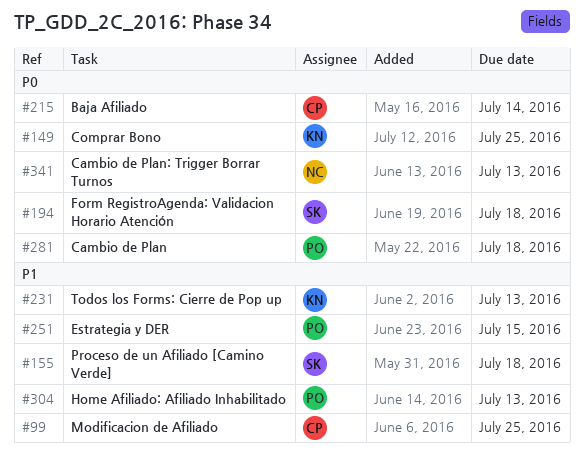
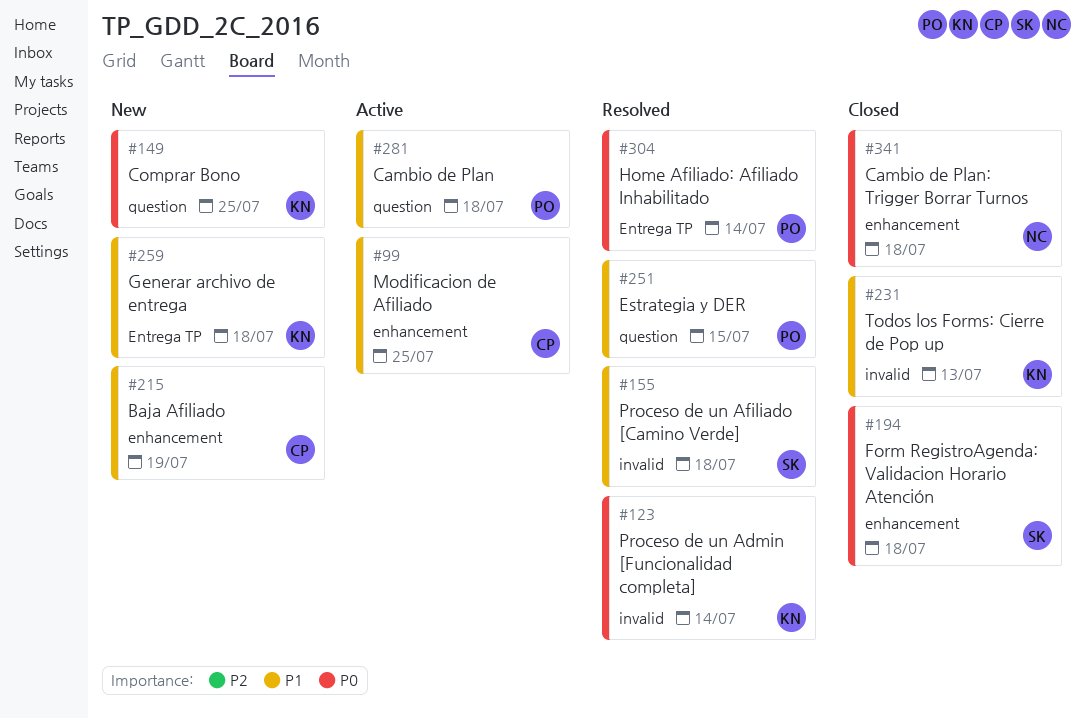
#123: none -> present
#215, priority: P0 -> P1
#215, due: Jul 14 -> Jul 19
#259: none -> present
#281, priority: P0 -> P1
#304, priority: P1 -> P0
#304, due: Jul 13 -> Jul 14
#341, due: Jul 13 -> Jul 18

